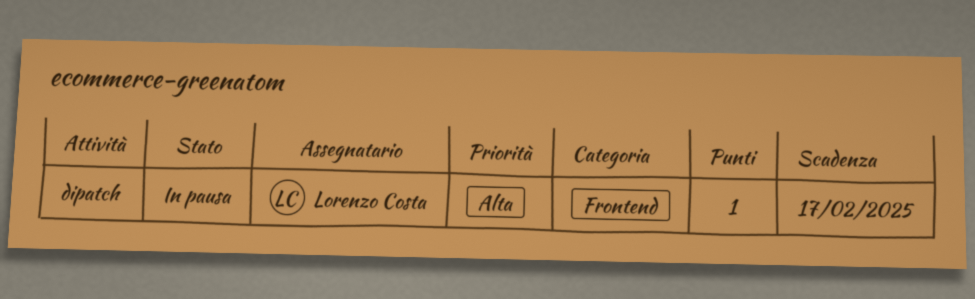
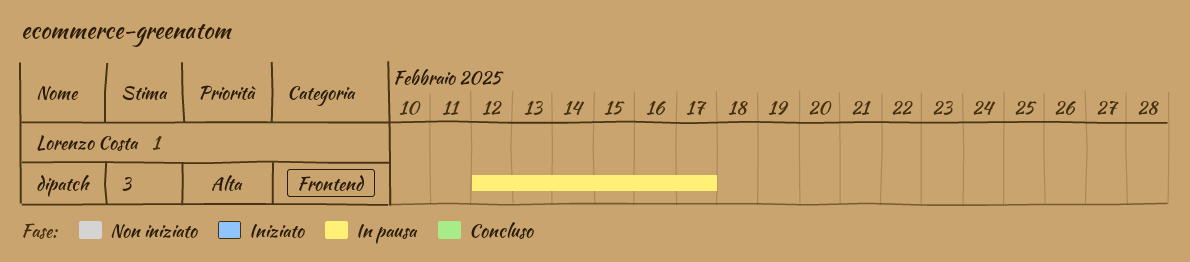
dipatch, estimate: 1 -> 3

